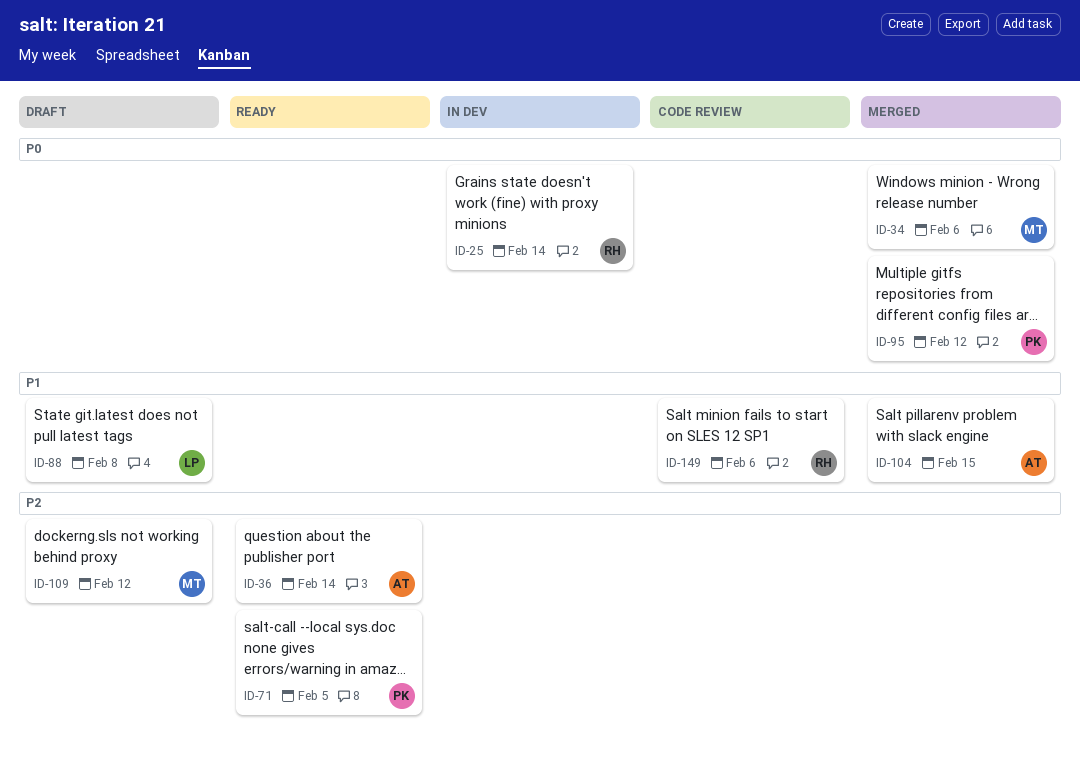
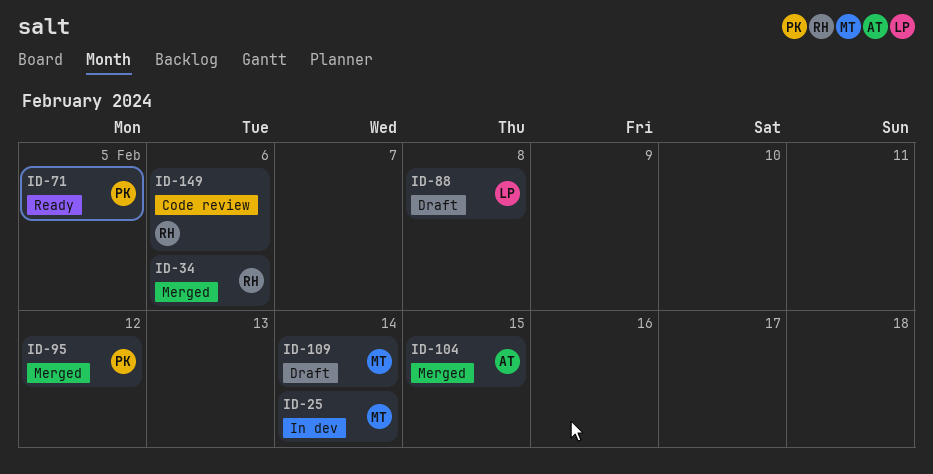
ID-25, owner: RH -> MT
ID-34, owner: MT -> RH
ID-36: present -> none
ID-109, due: Feb 12 -> Feb 14

